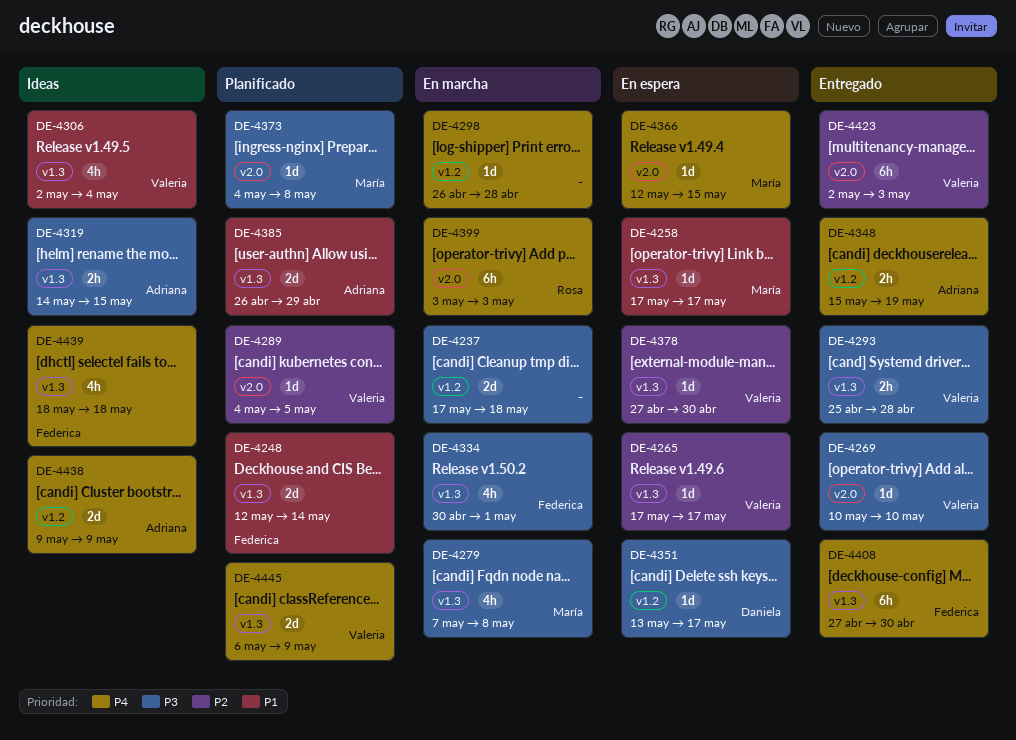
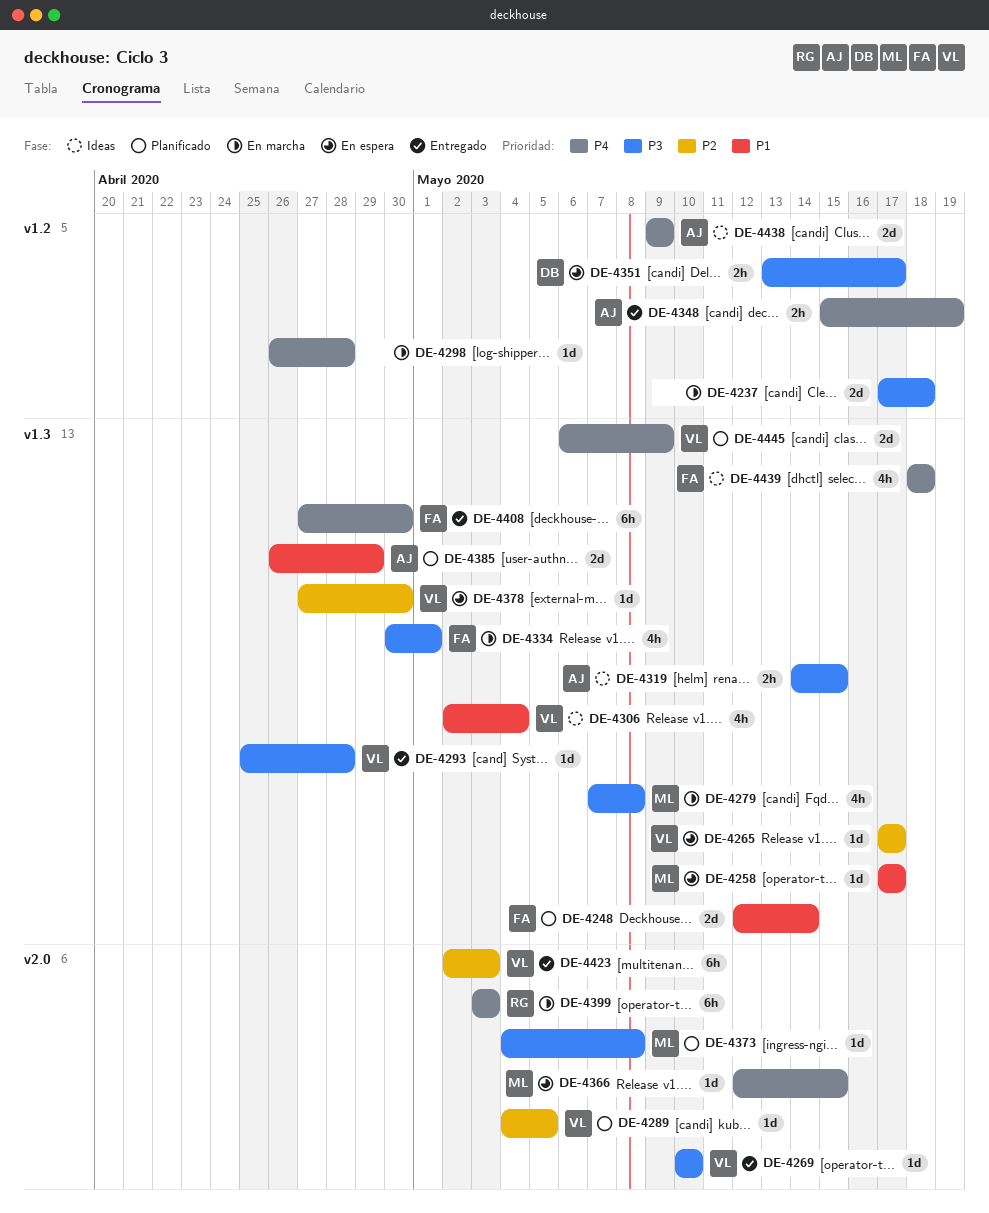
DE-4293, estimate: 2h -> 1d
DE-4351, estimate: 1d -> 2h

